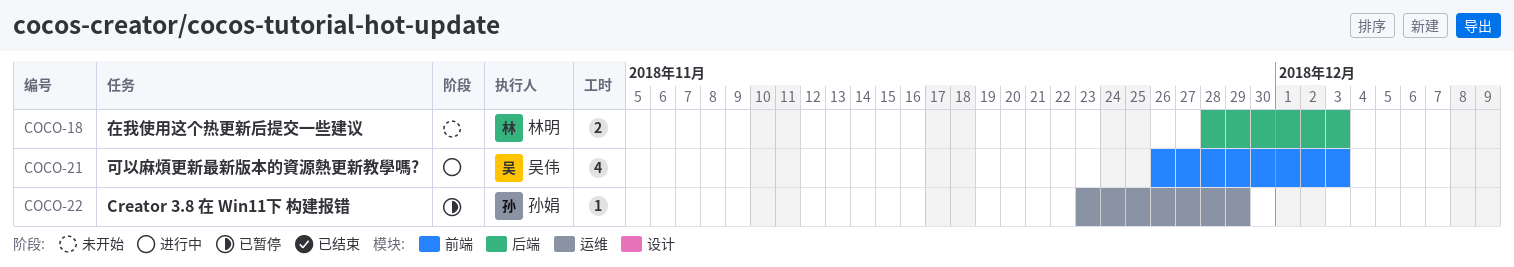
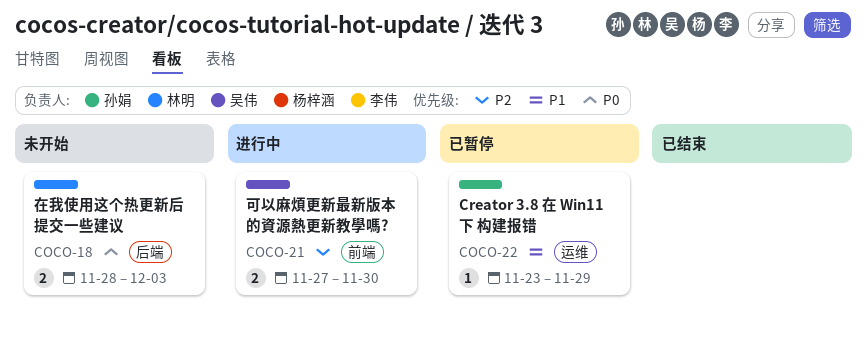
COCO-21, estimate: 4 -> 2
COCO-21, start: Nov 26 -> Nov 27
COCO-21, due: Dec 3 -> Nov 30

